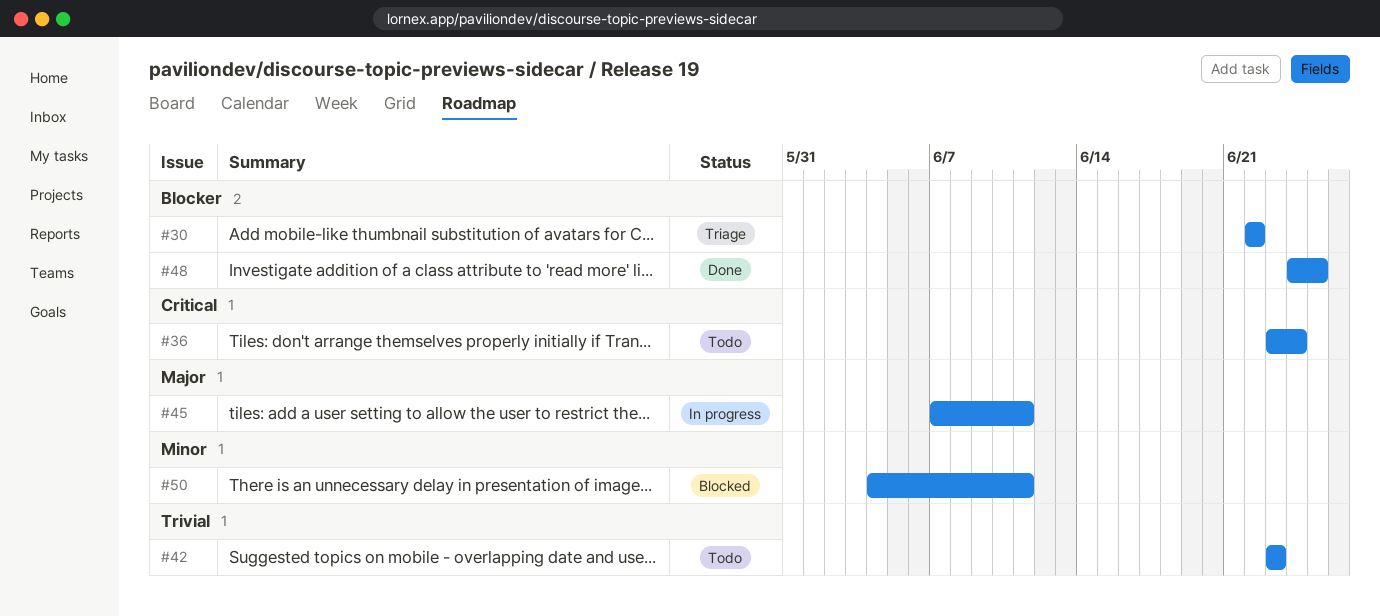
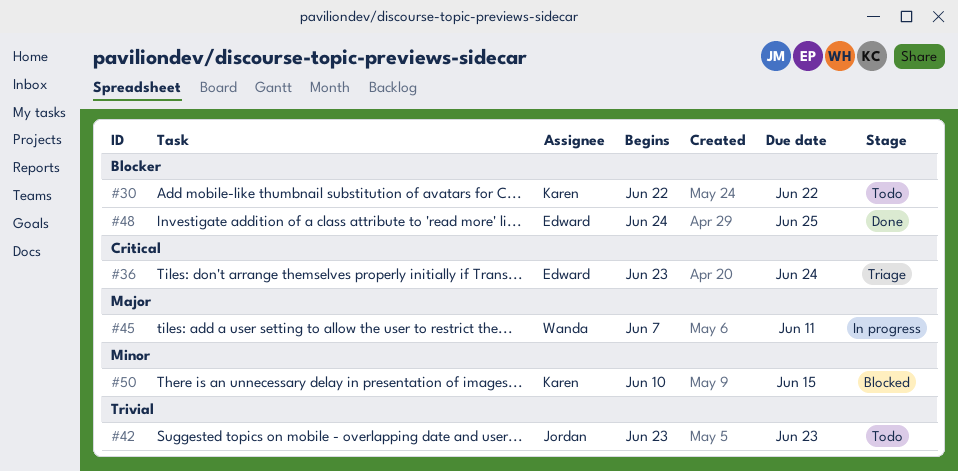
#30, status: Triage -> Todo
#36, status: Todo -> Triage
#50, start: Jun 4 -> Jun 10
#50, due: Jun 11 -> Jun 15

